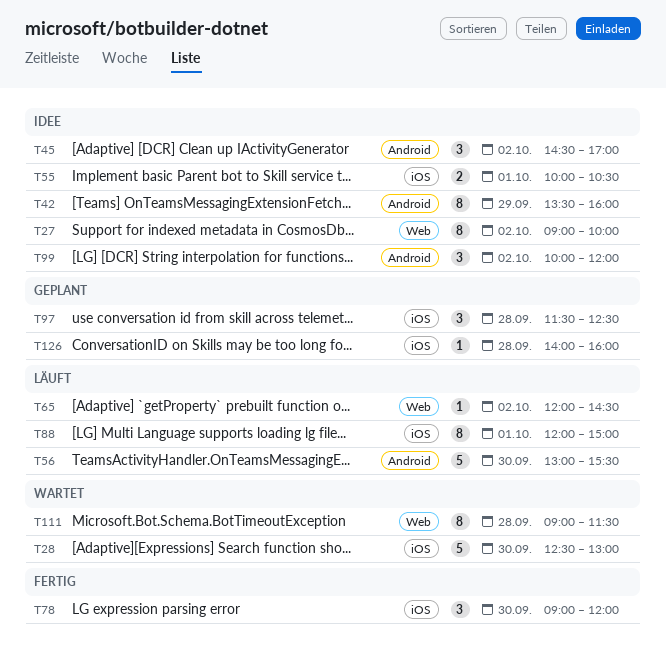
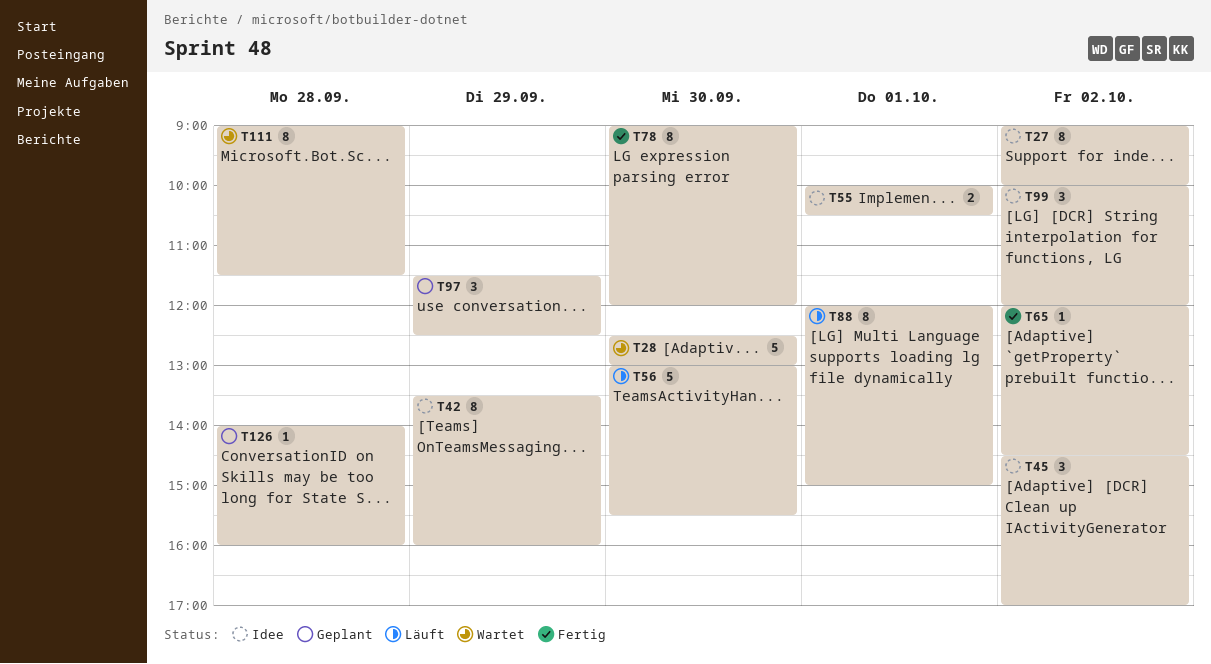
T65, status: Läuft -> Fertig
T78, estimate: 3 -> 8
T97, day: Sep 28 -> Sep 29

